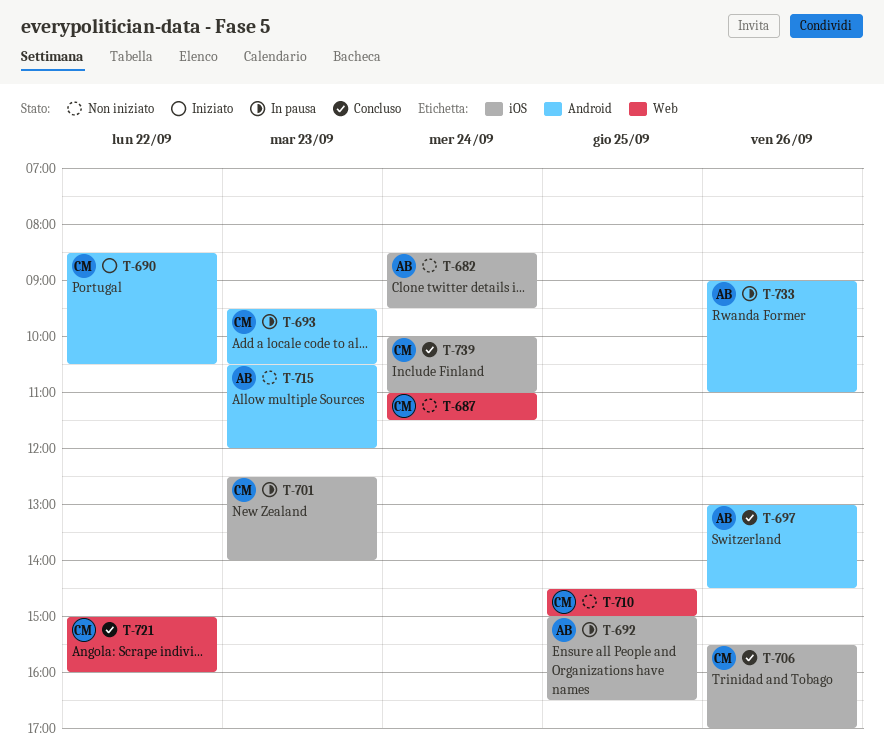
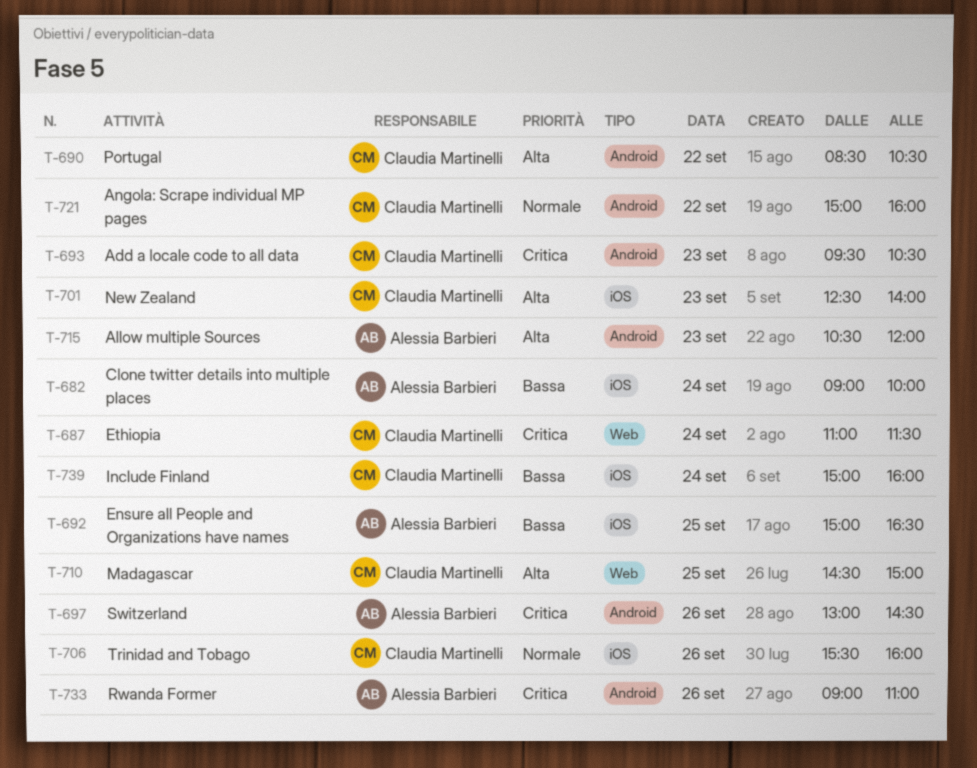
T-682, begins: 08:30 -> 09:00
T-682, ends: 09:30 -> 10:00
T-706, ends: 17:00 -> 16:00
T-721, label: Web -> Android
T-739, begins: 10:00 -> 15:00
T-739, ends: 11:00 -> 16:00

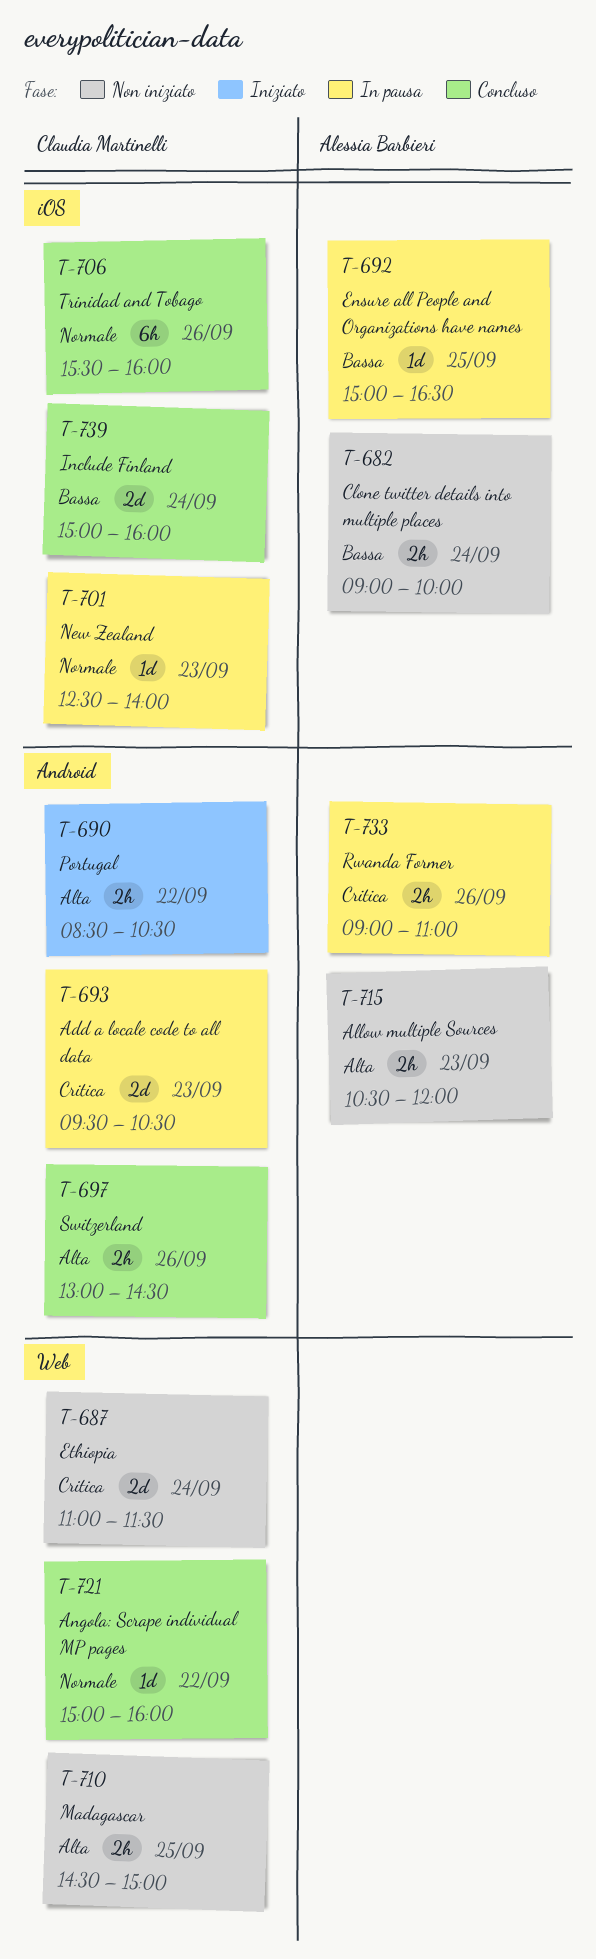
T-697, owner: Alessia Barbieri -> Claudia Martinelli
T-697, priority: Critica -> Alta
T-701, priority: Alta -> Normale
T-721, label: Android -> Web

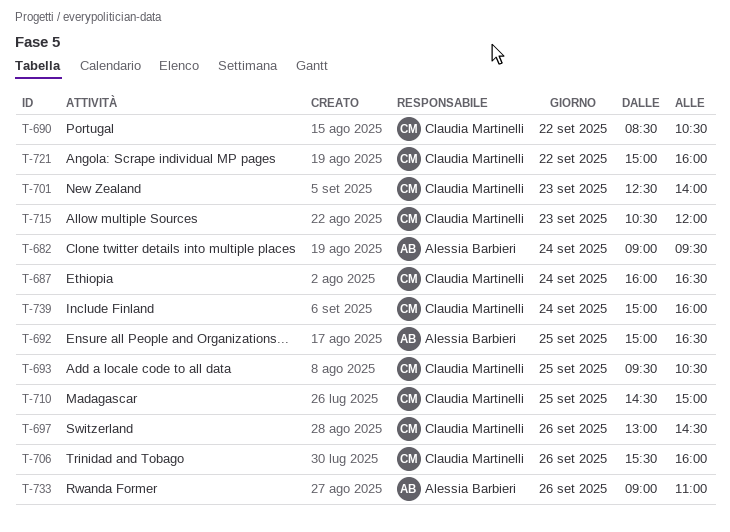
T-682, ends: 10:00 -> 09:30
T-687, begins: 11:00 -> 16:00
T-687, ends: 11:30 -> 16:30
T-693, day: Sep 23 -> Sep 25
T-715, owner: Alessia Barbieri -> Claudia Martinelli

